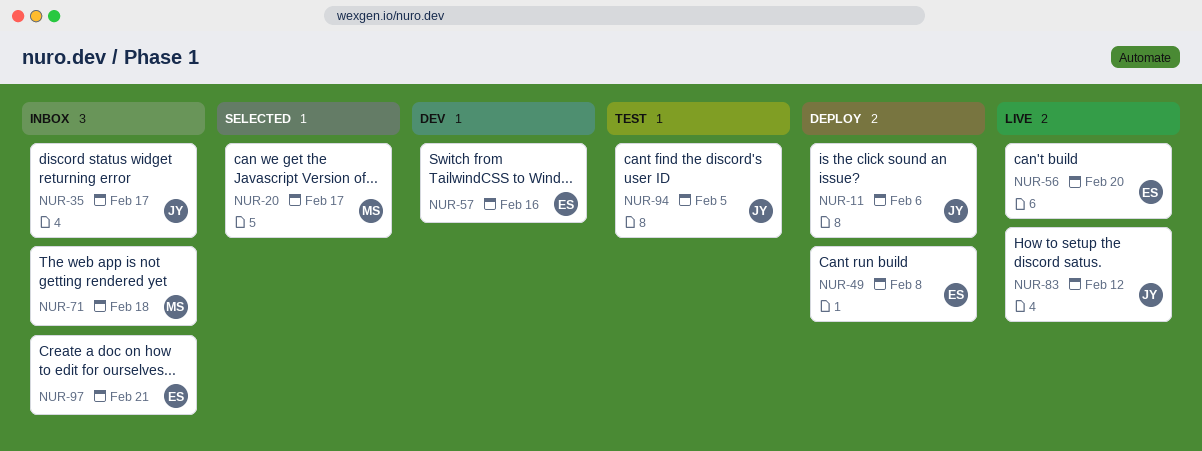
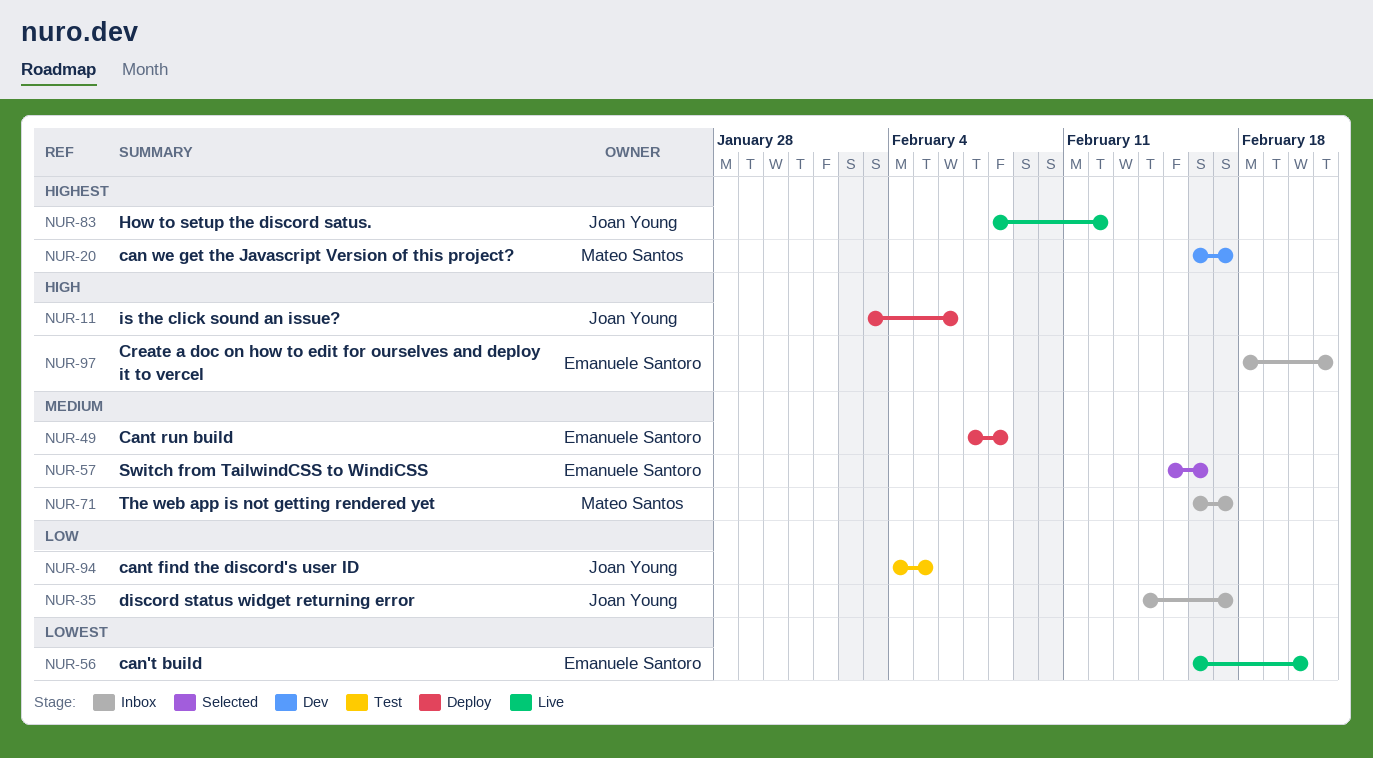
NUR-20, status: Selected -> Dev
NUR-57, status: Dev -> Selected
NUR-71, due: Feb 18 -> Feb 17

